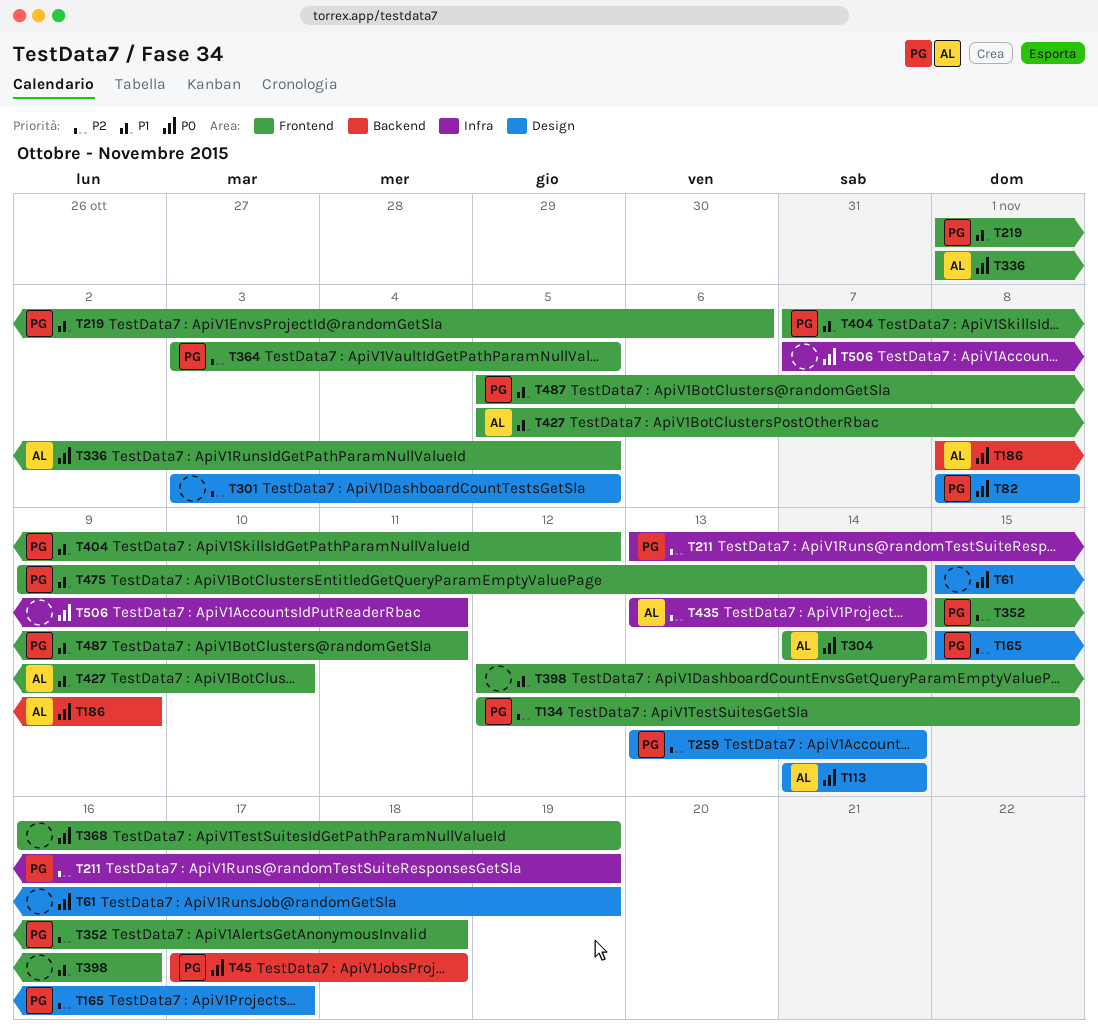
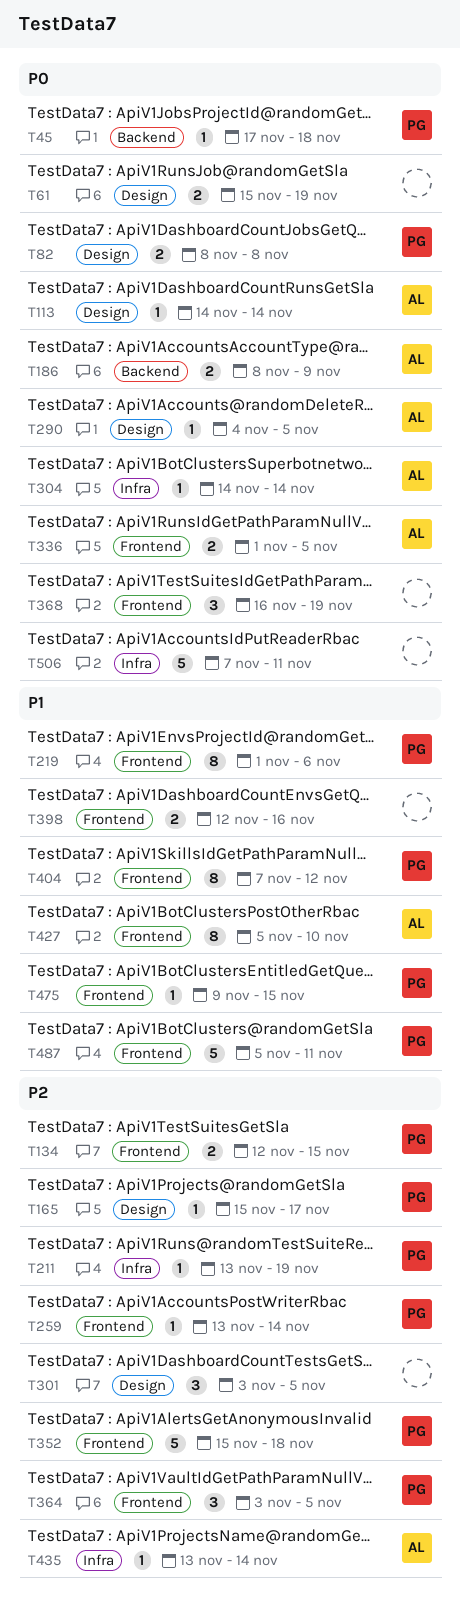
T259, label: Design -> Frontend
T290: none -> present
T304, label: Frontend -> Infra
T475, due: Nov 14 -> Nov 15

